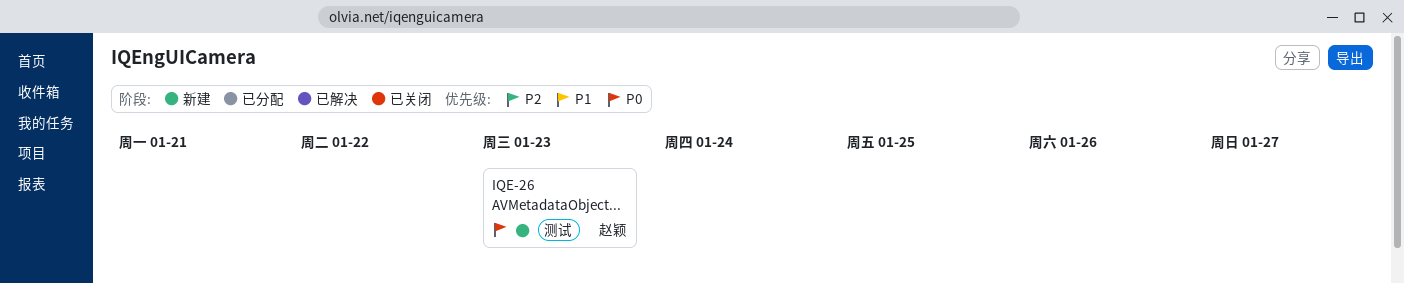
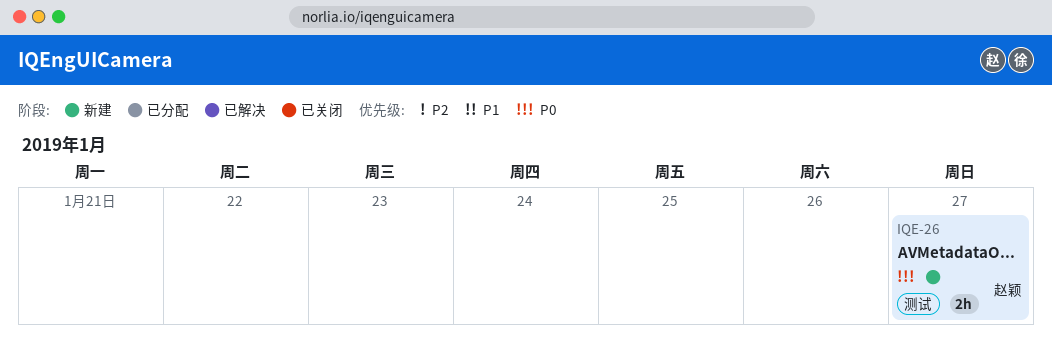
IQE-26, due: Jan 23 -> Jan 27

